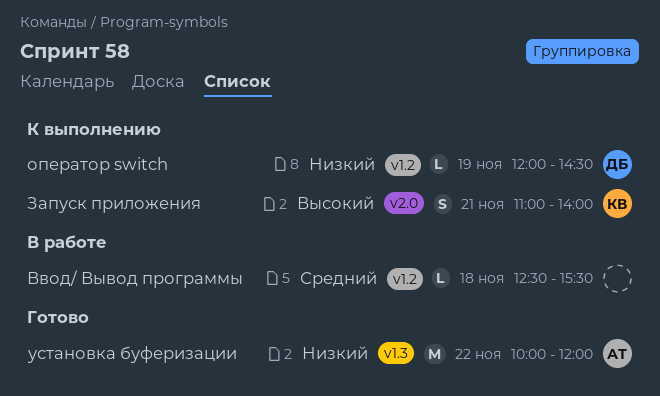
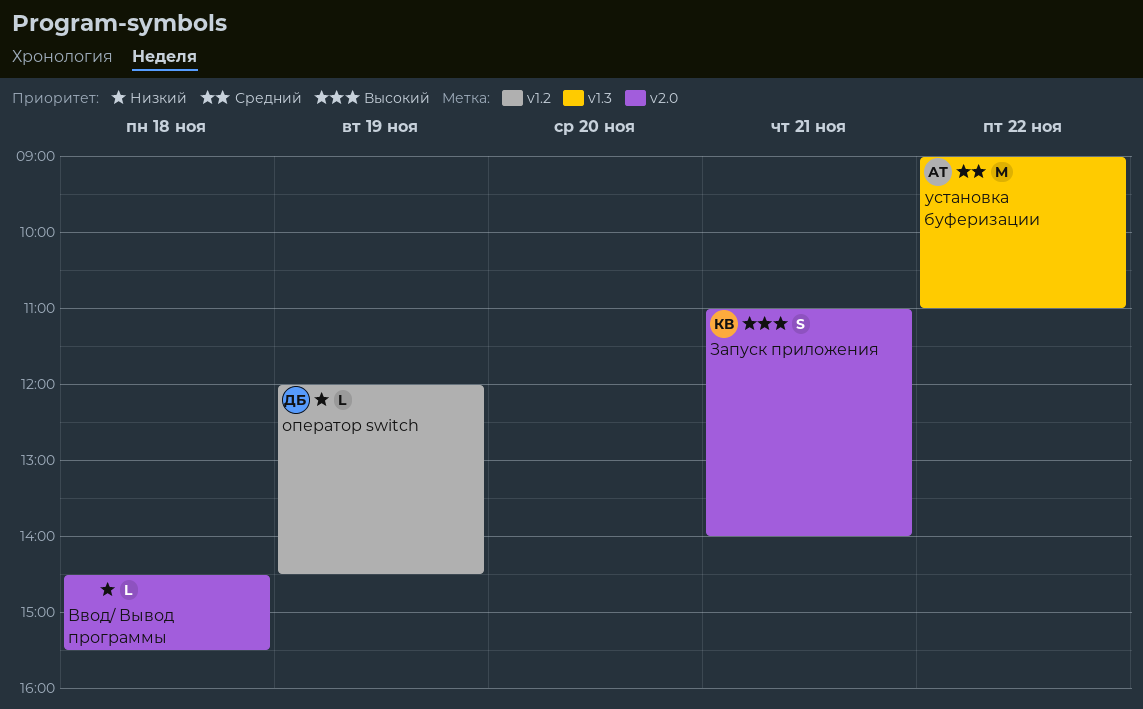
Ввод/ Вывод программы, priority: Средний -> Низкий
Ввод/ Вывод программы, label: v1.2 -> v2.0
Ввод/ Вывод программы, begins: 12:30 -> 14:30
установка буферизации, priority: Низкий -> Средний
установка буферизации, begins: 10:00 -> 09:00
установка буферизации, ends: 12:00 -> 11:00

